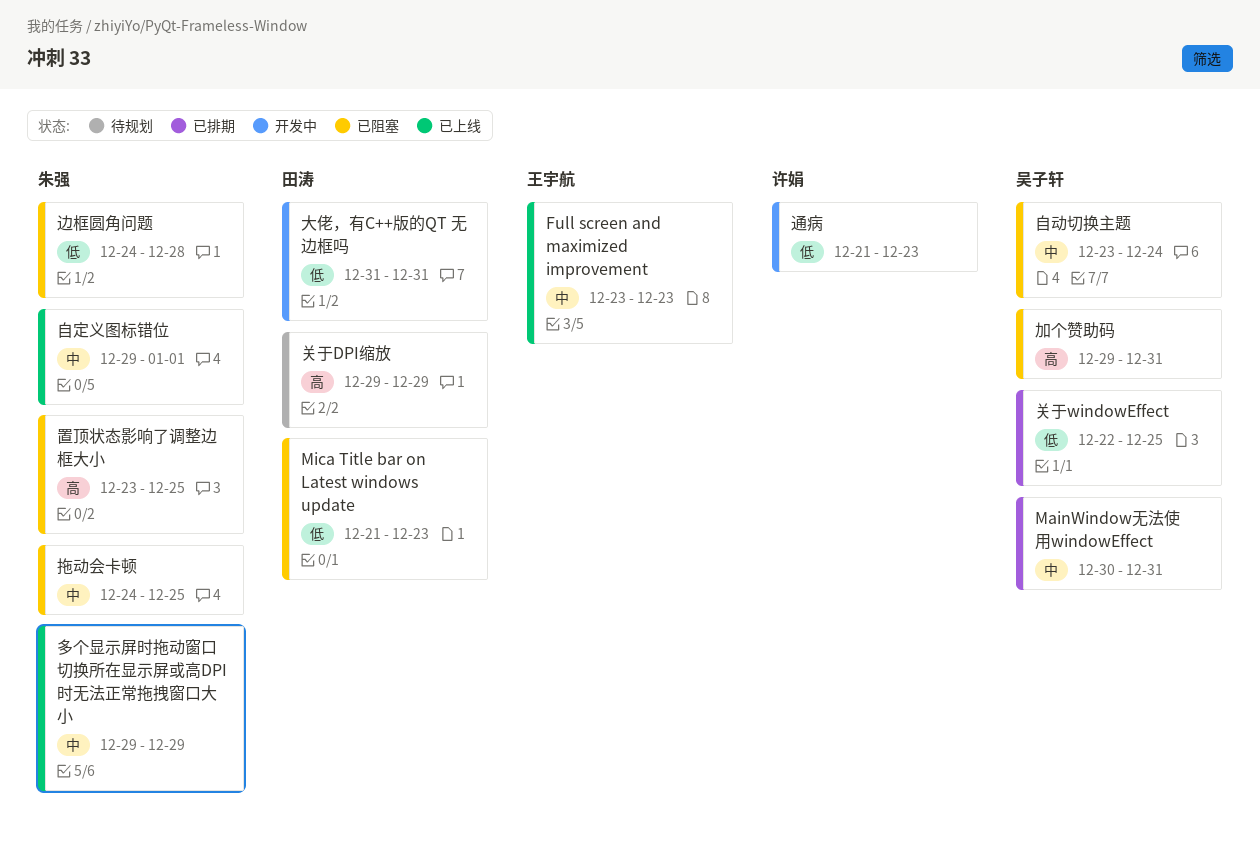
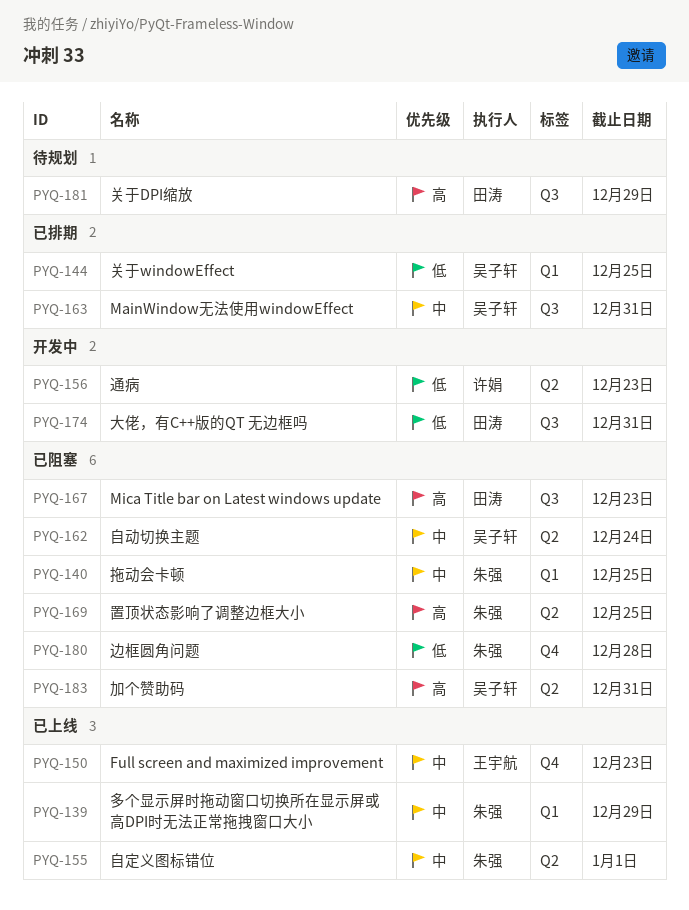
Mica Title bar on Latest windows update, priority: 低 -> 高

